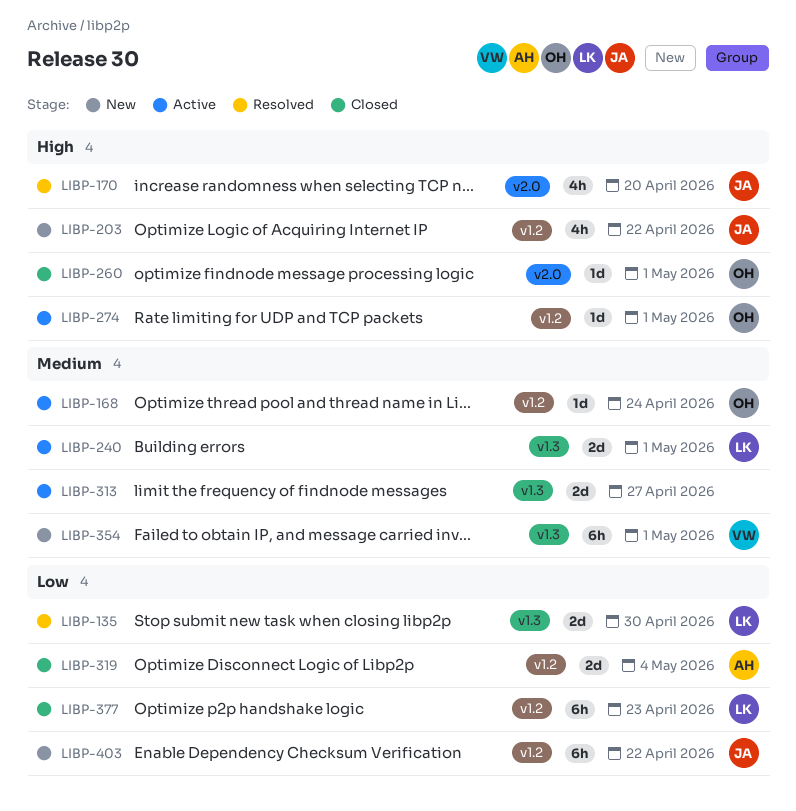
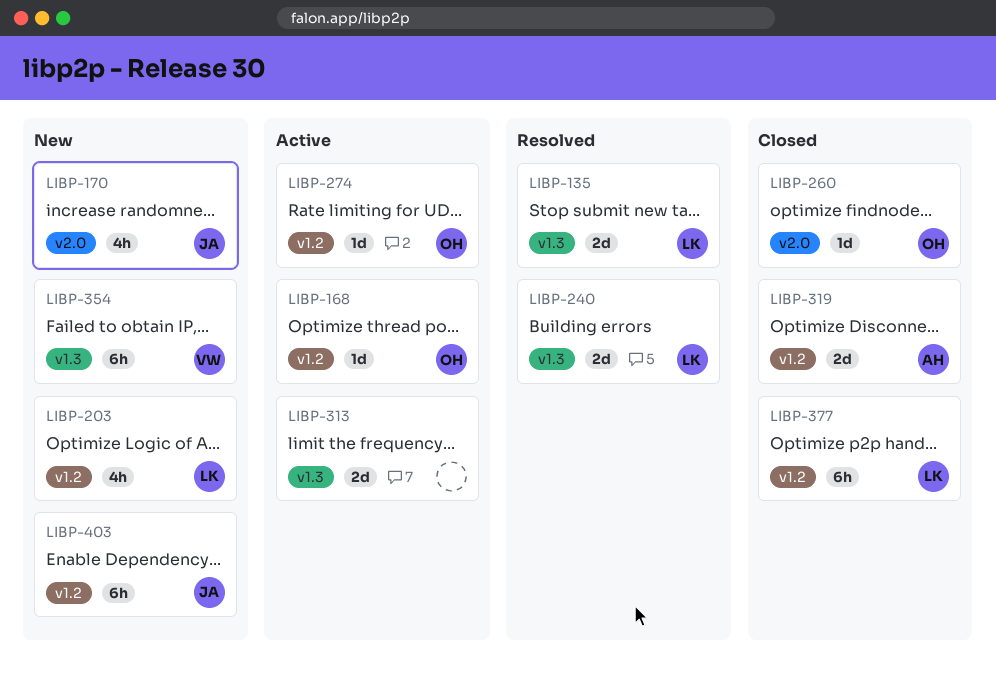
LIBP-170, status: Resolved -> New
LIBP-203, owner: JA -> LK
LIBP-240, status: Active -> Resolved

